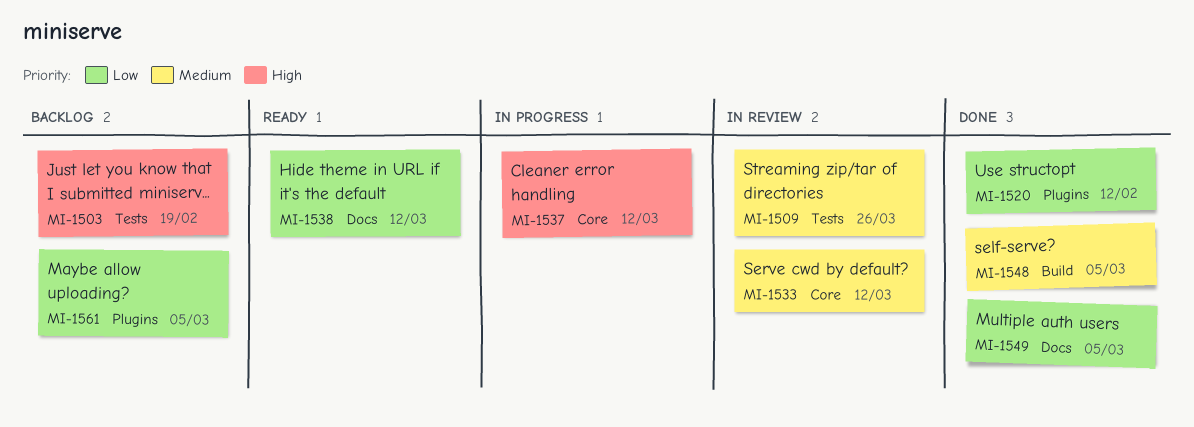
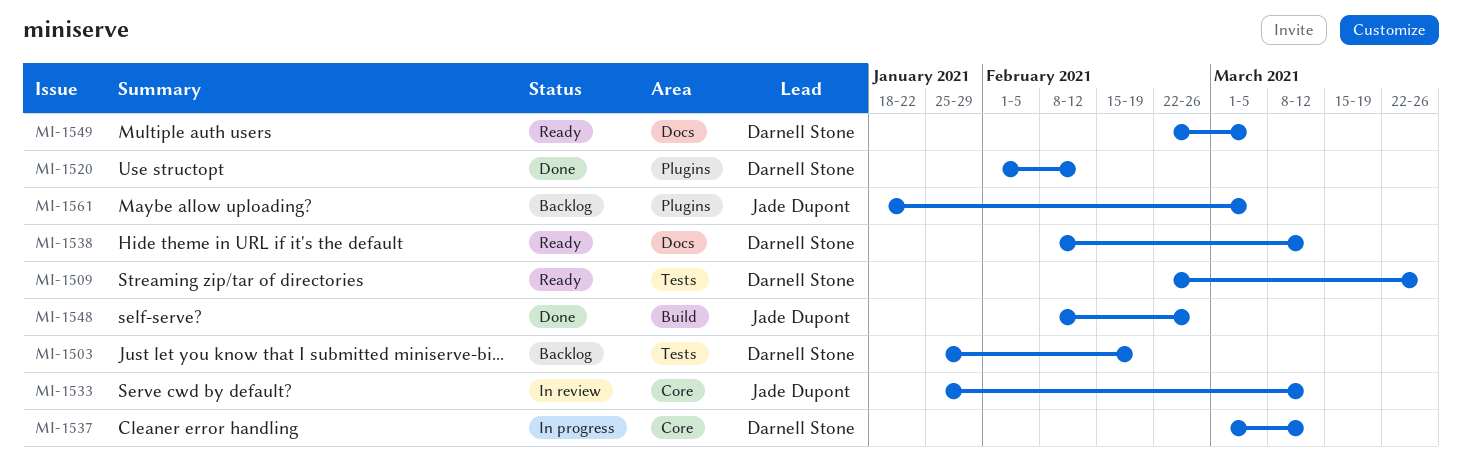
MI-1509, status: In review -> Ready
MI-1548, due: Mar 5 -> Feb 26
MI-1549, status: Done -> Ready

